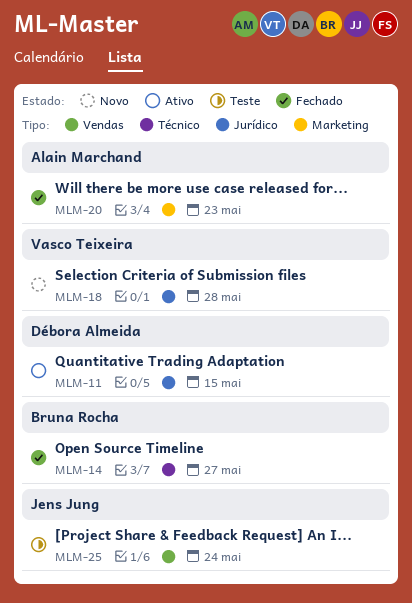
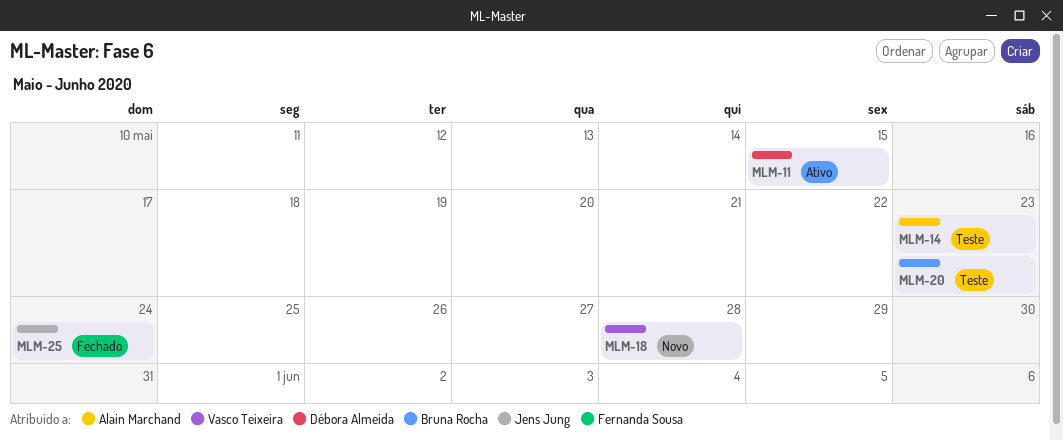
MLM-14, status: Fechado -> Teste
MLM-14, owner: Bruna Rocha -> Alain Marchand
MLM-14, due: May 27 -> May 23
MLM-20, status: Fechado -> Teste
MLM-20, owner: Alain Marchand -> Bruna Rocha
MLM-25, status: Teste -> Fechado

